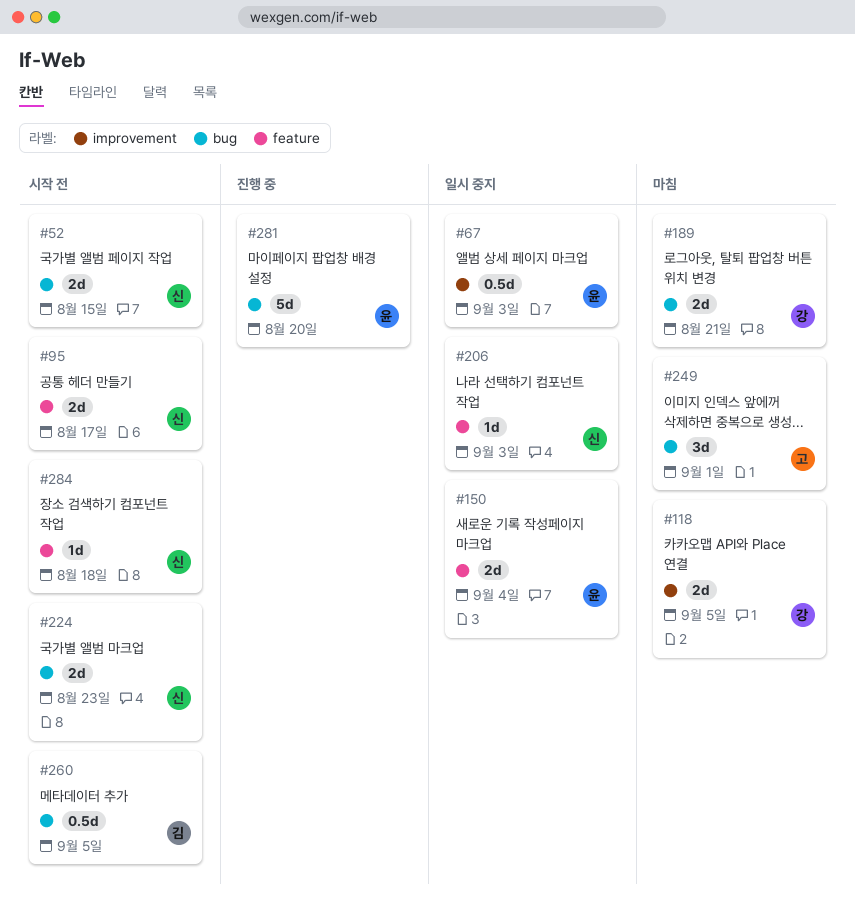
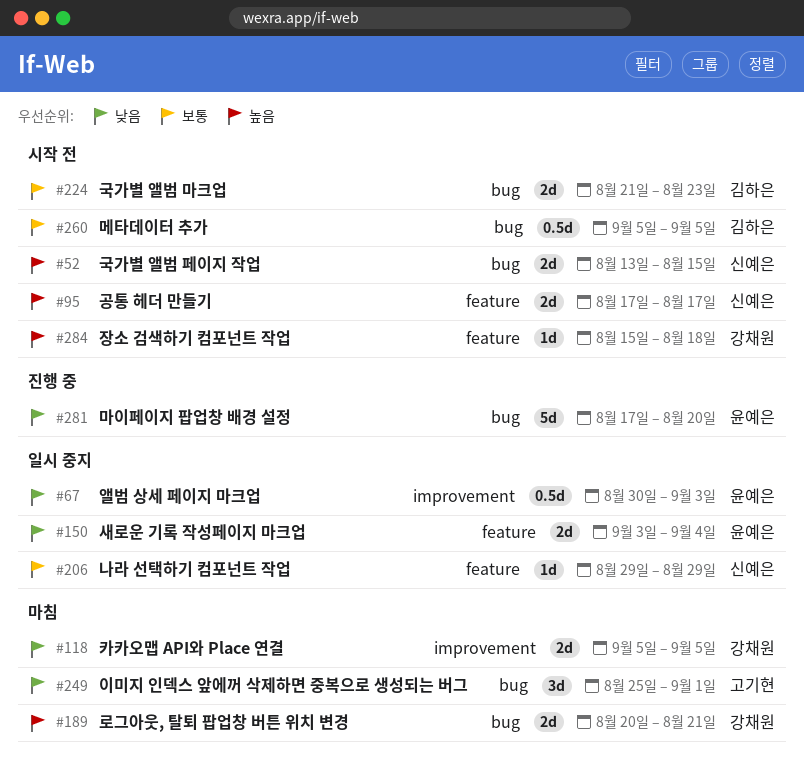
#206, due: Sep 3 -> Aug 29
#224, owner: 신예은 -> 김하은
#284, owner: 신예은 -> 강채원

